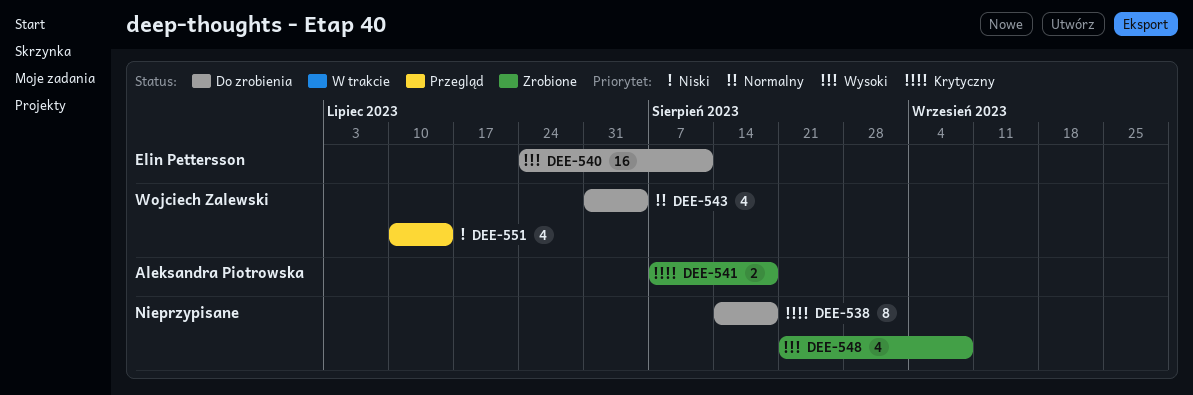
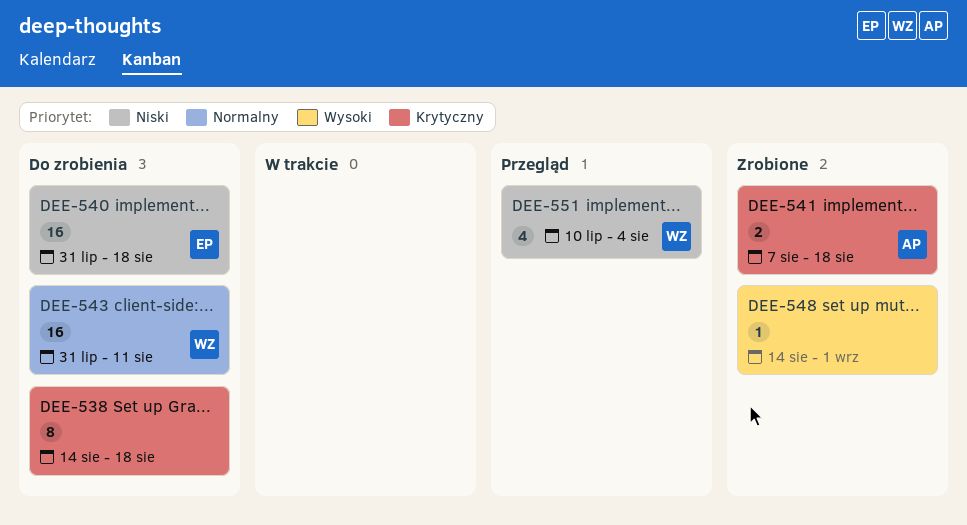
DEE-540, priority: Wysoki -> Niski
DEE-540, start: Jul 24 -> Jul 31
DEE-540, due: Aug 11 -> Aug 18
DEE-543, estimate: 4 -> 16
DEE-543, due: Aug 4 -> Aug 11
DEE-548, estimate: 4 -> 1
DEE-548, start: Aug 21 -> Aug 14
DEE-548, due: Sep 8 -> Sep 1
DEE-551, due: Jul 14 -> Aug 4

